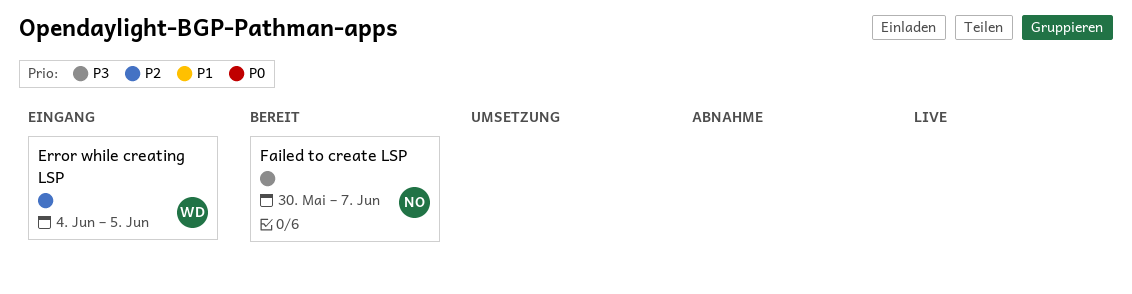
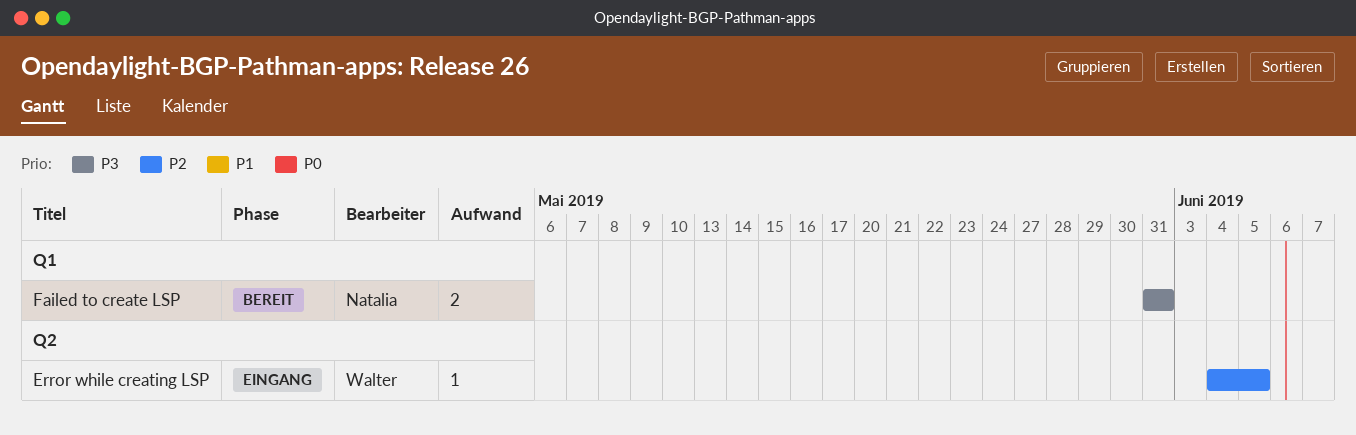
Failed to create LSP, start: May 30 -> May 31
Failed to create LSP, due: Jun 7 -> May 31

